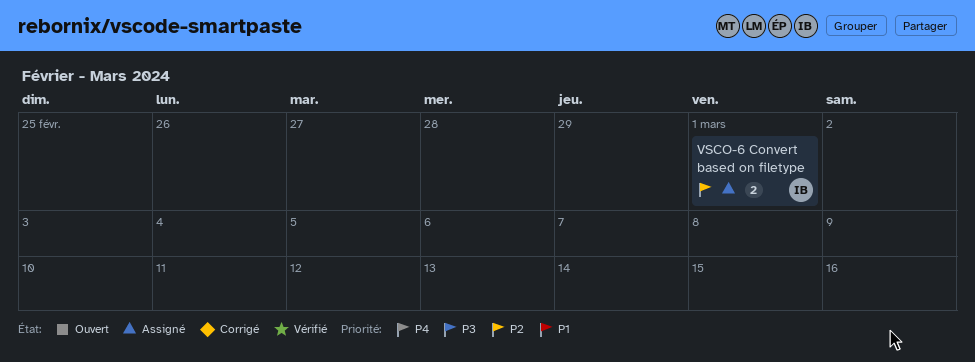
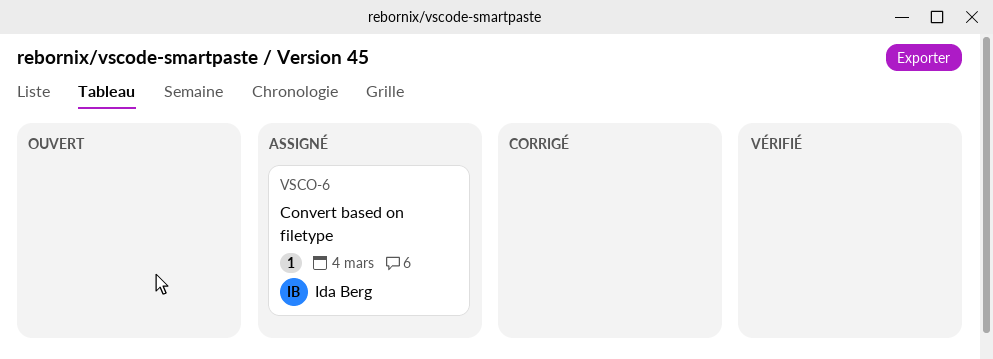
VSCO-6, estimate: 2 -> 1
VSCO-6, due: Mar 1 -> Mar 4

